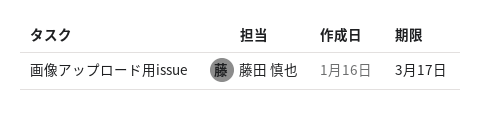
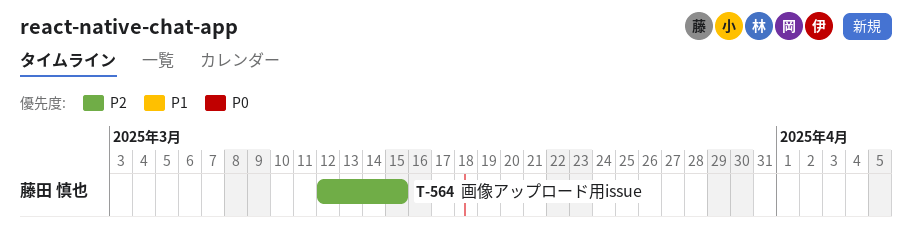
画像アップロード用issue, due: Mar 17 -> Mar 15

